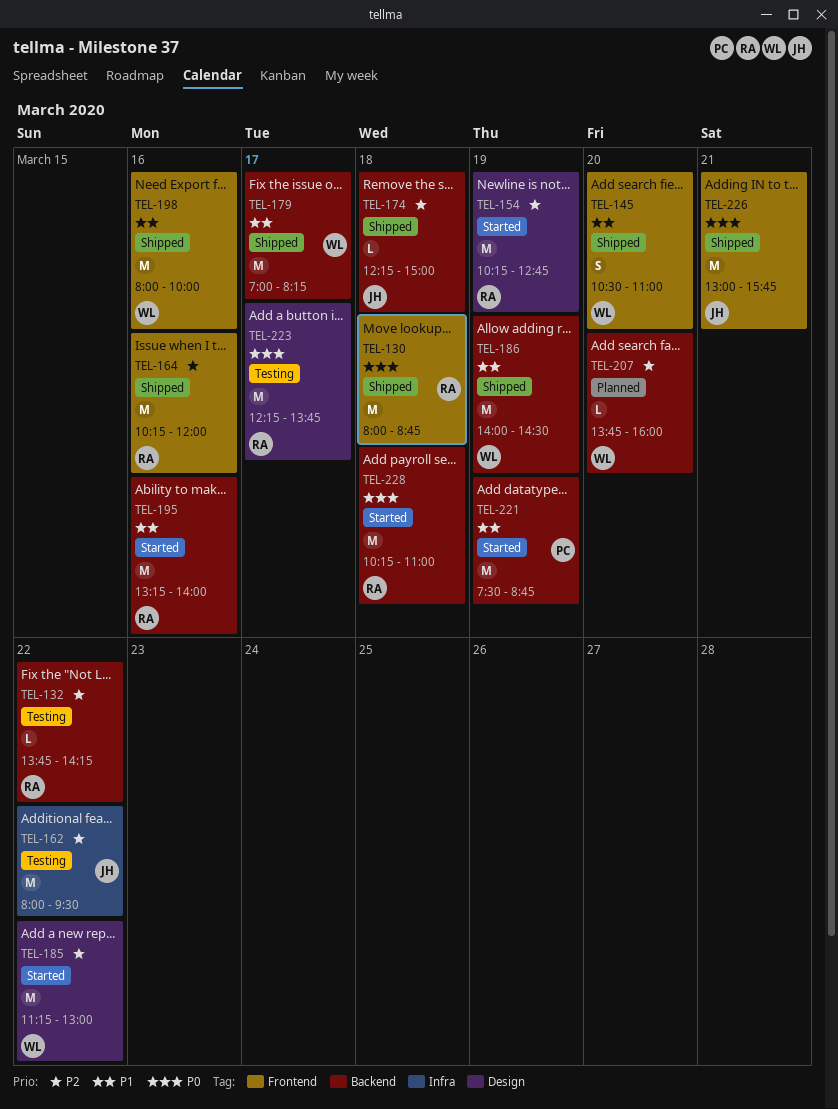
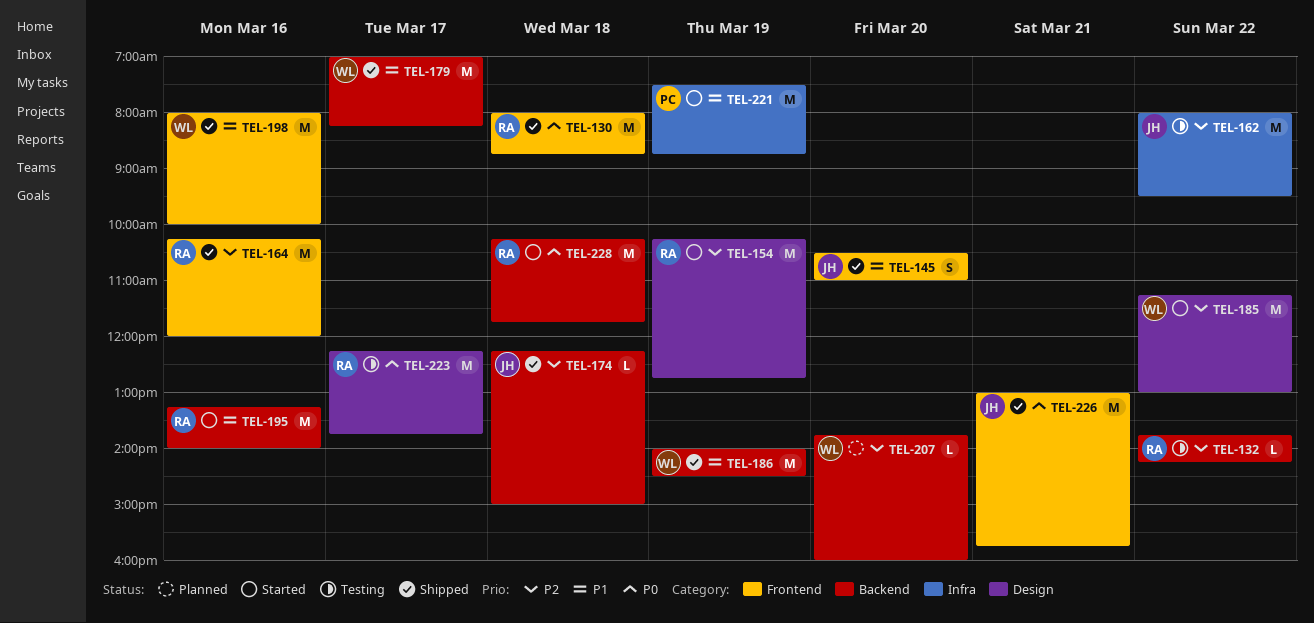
TEL-145, owner: WL -> JH
TEL-221, label: Backend -> Infra
TEL-228, ends: 11:00 -> 11:45

